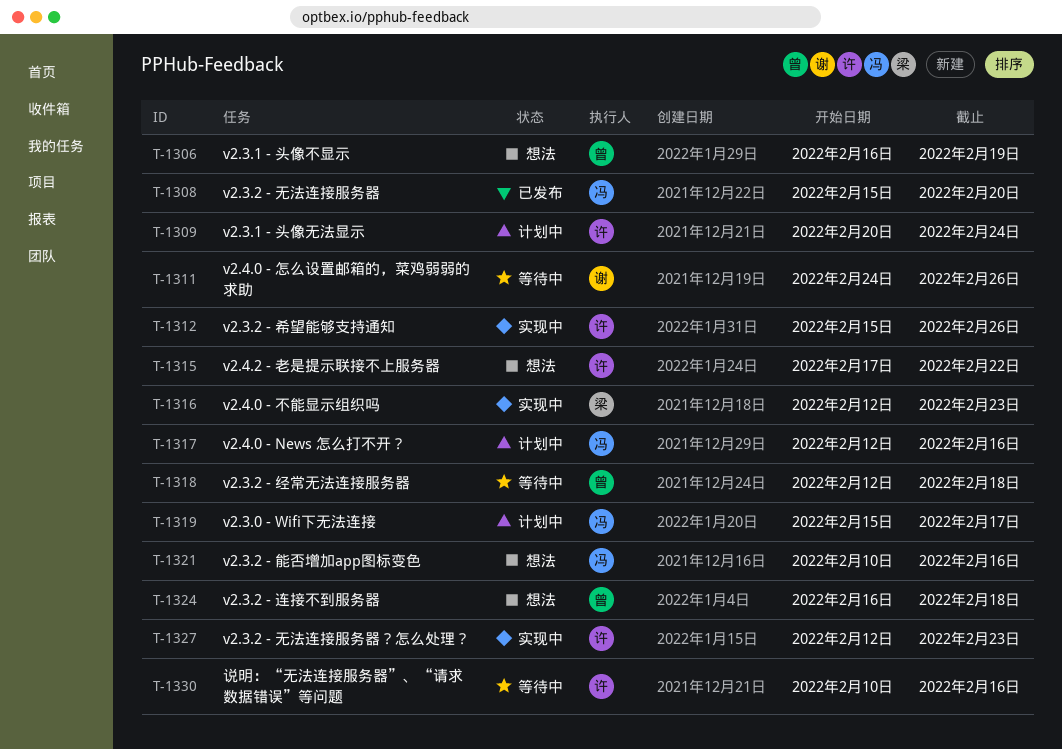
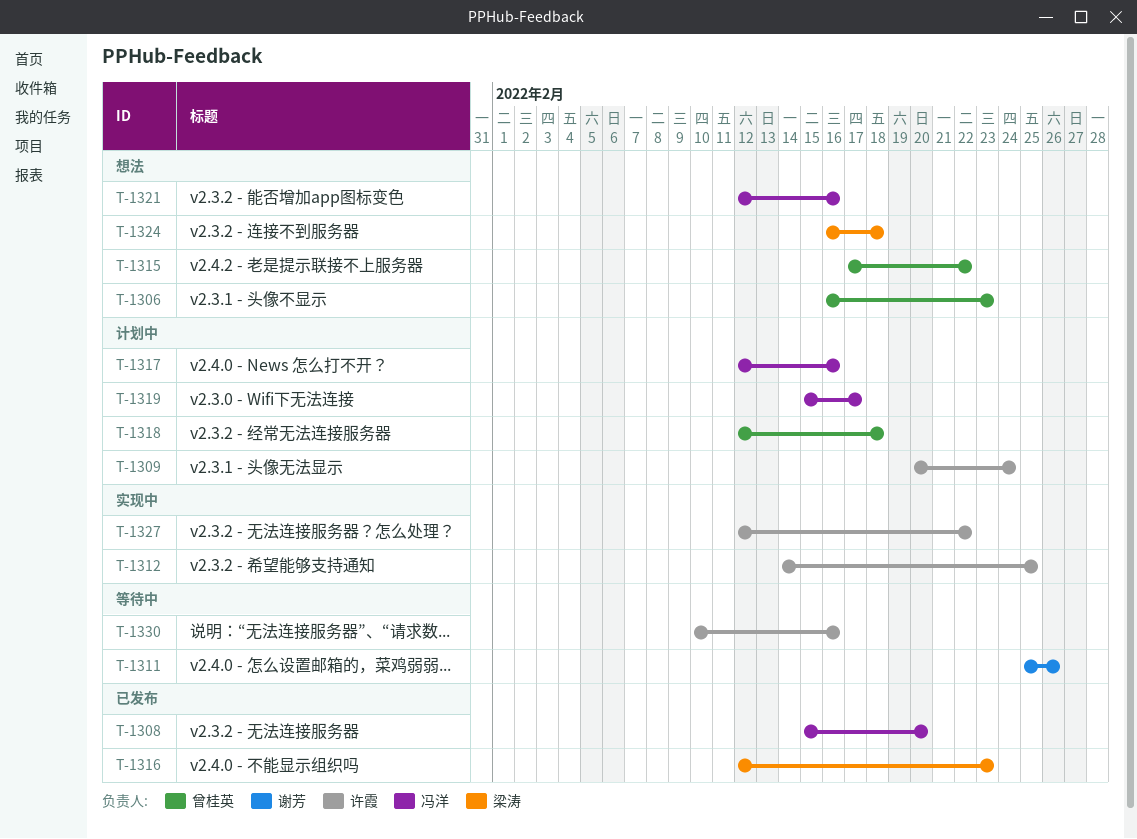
T-1306, due: Feb 19 -> Feb 23
T-1311, start: Feb 24 -> Feb 25
T-1312, start: Feb 15 -> Feb 14
T-1312, due: Feb 26 -> Feb 25
T-1315, owner: 许霞 -> 曾桂英
T-1316, status: 实现中 -> 已发布
T-1318, status: 等待中 -> 计划中
T-1321, start: Feb 10 -> Feb 12
T-1324, owner: 曾桂英 -> 梁涛
T-1327, due: Feb 23 -> Feb 22

